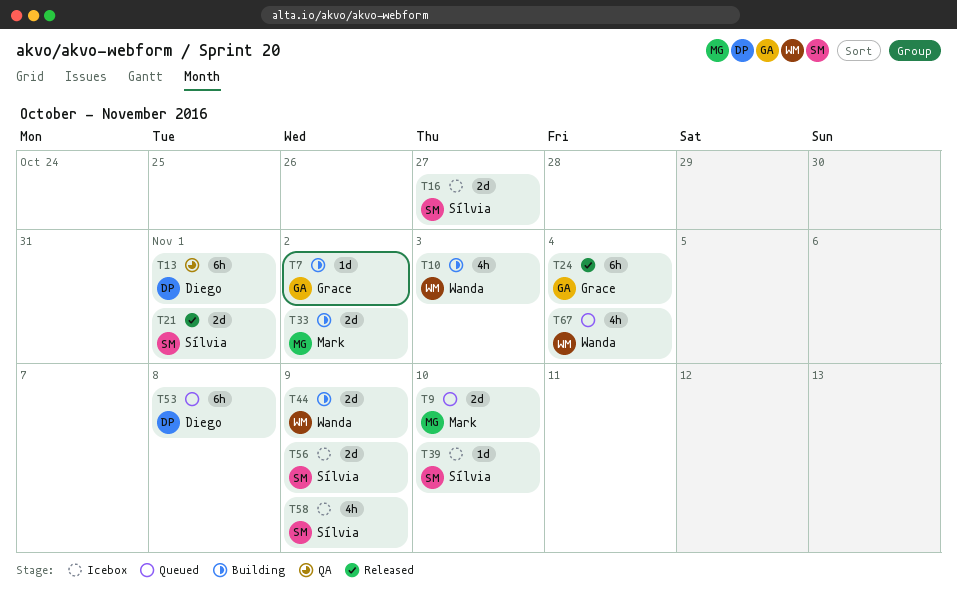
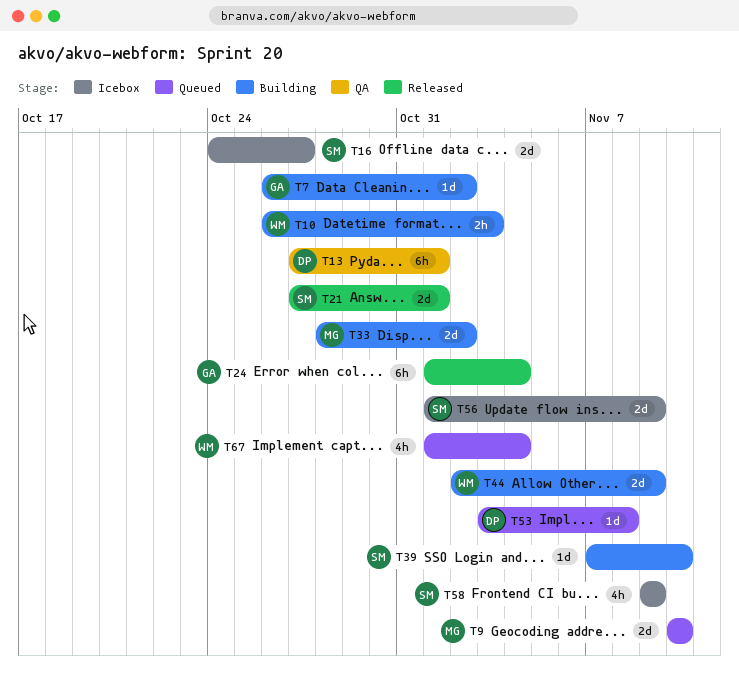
T10, estimate: 4h -> 2h
T39, status: Icebox -> Building
T53, estimate: 6h -> 1d

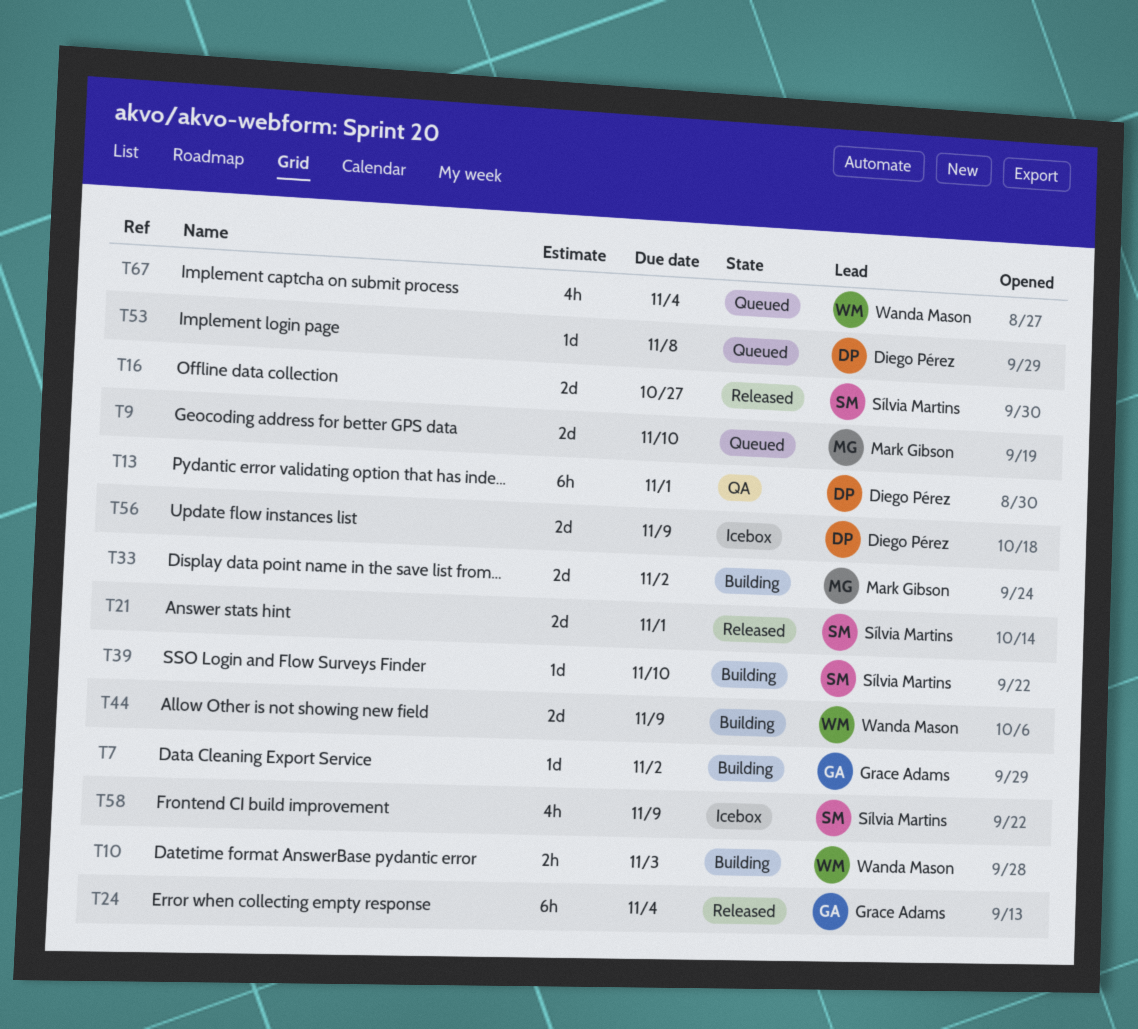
T16, status: Icebox -> Released
T56, owner: Sílvia Martins -> Diego Pérez

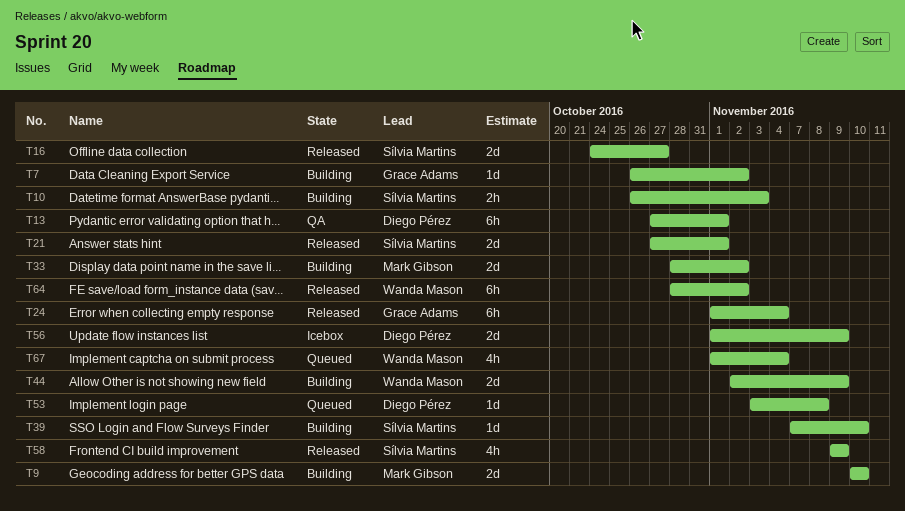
T9, status: Queued -> Building
T10, owner: Wanda Mason -> Sílvia Martins
T58, status: Icebox -> Released
T64: none -> present

